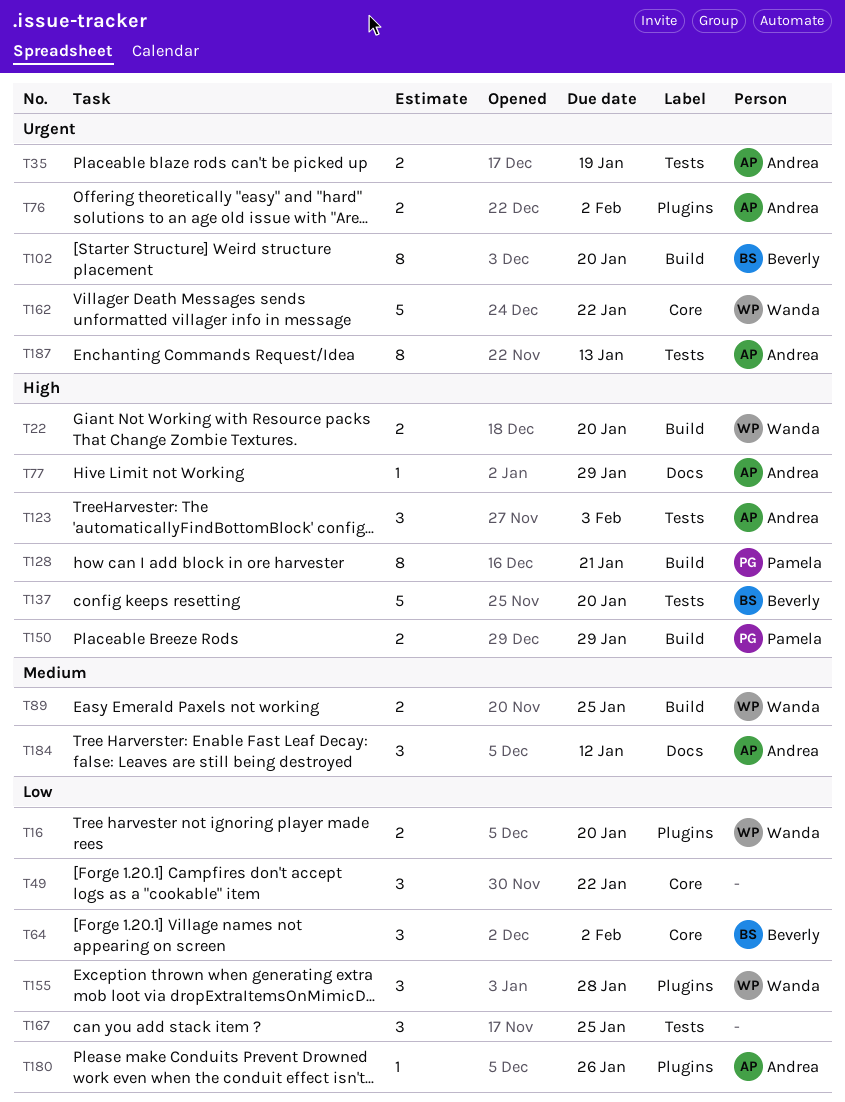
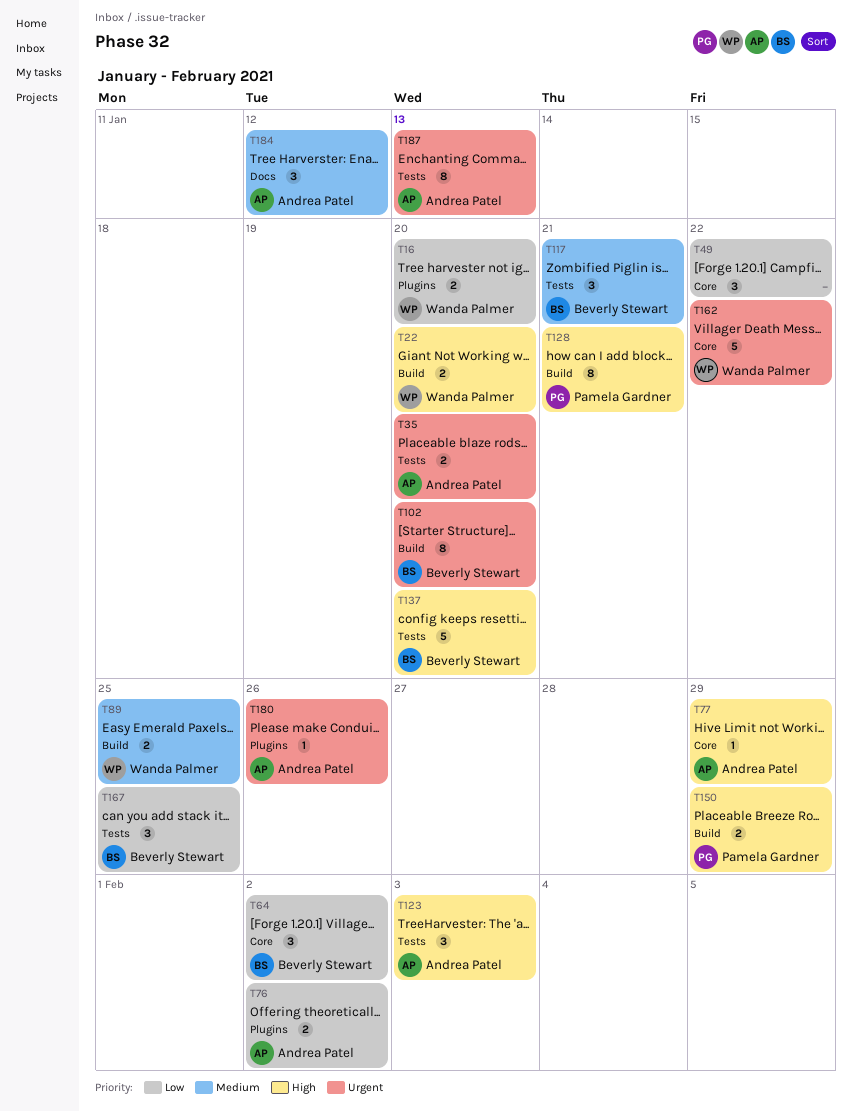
T35, due: Jan 19 -> Jan 20
T76, priority: Urgent -> Low
T77, label: Docs -> Core
T117: none -> present
T155: present -> none
T167, owner: none -> Beverly Stewart
T180, priority: Low -> Urgent

